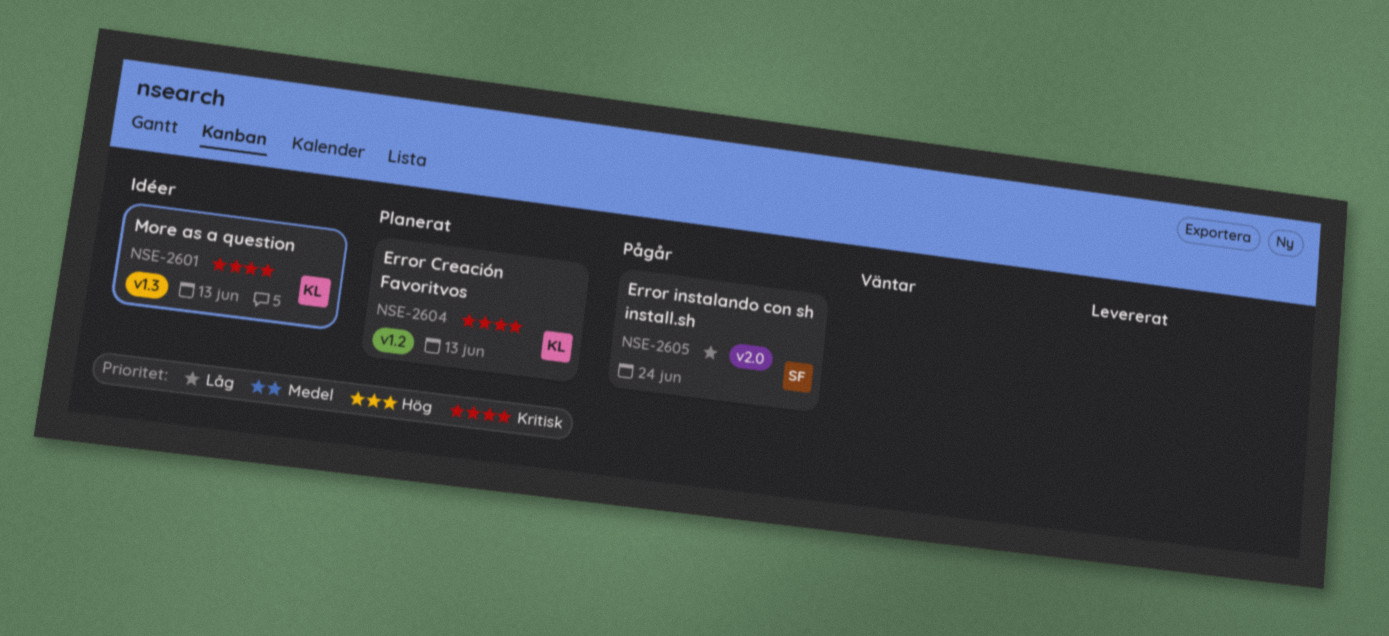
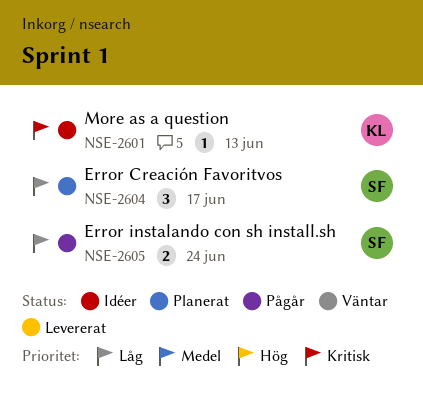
NSE-2604, owner: KL -> SF
NSE-2604, priority: Kritisk -> Låg
NSE-2604, due: Jun 13 -> Jun 17

